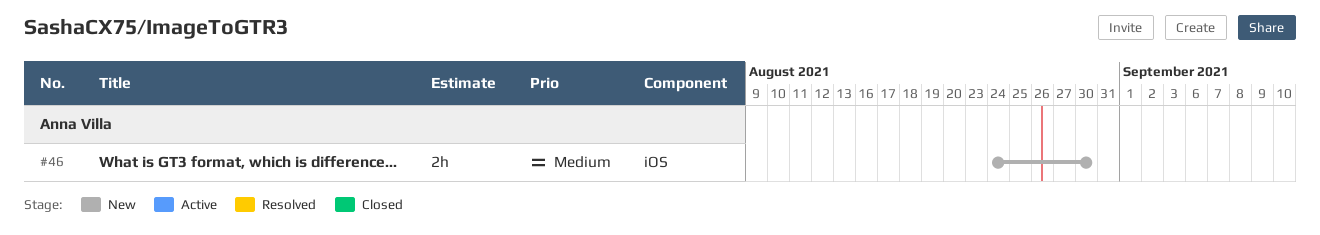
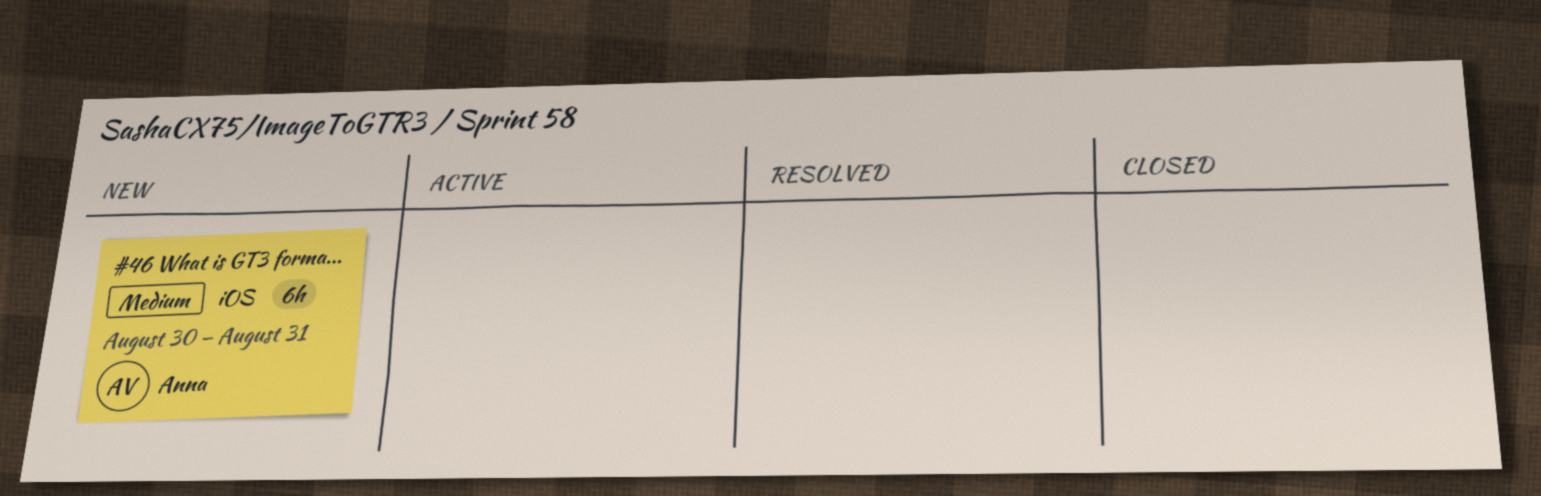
#46, estimate: 2h -> 6h
#46, start: Aug 24 -> Aug 30
#46, due: Aug 30 -> Aug 31

